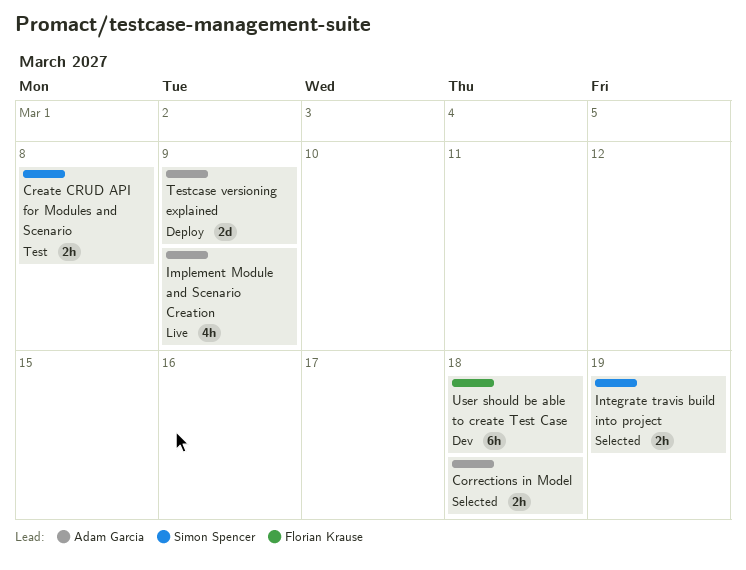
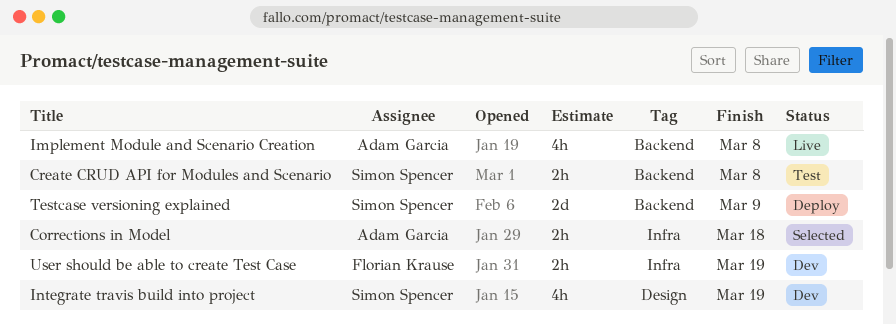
Implement Module and Scenario Creation, due: Mar 9 -> Mar 8
Integrate travis build into project, status: Selected -> Dev
Integrate travis build into project, estimate: 2h -> 4h
Testcase versioning explained, owner: Adam Garcia -> Simon Spencer
User should be able to create Test Case, estimate: 6h -> 2h
User should be able to create Test Case, due: Mar 18 -> Mar 19

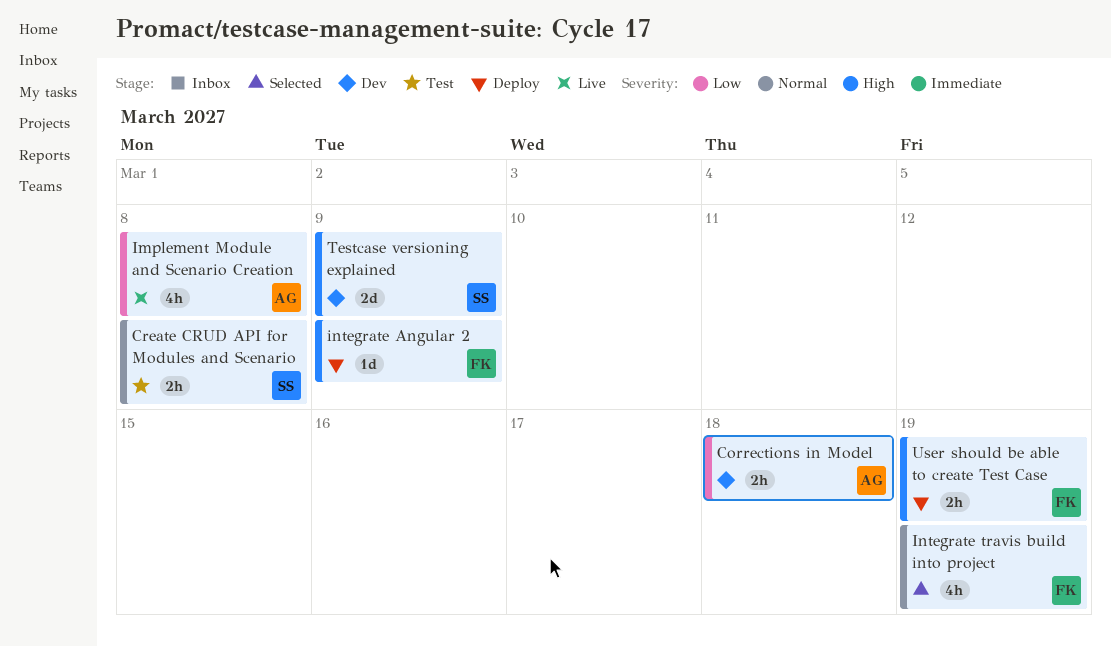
Corrections in Model, status: Selected -> Dev
integrate Angular 2: none -> present
Integrate travis build into project, status: Dev -> Selected
Integrate travis build into project, owner: Simon Spencer -> Florian Krause
Testcase versioning explained, status: Deploy -> Dev
User should be able to create Test Case, status: Dev -> Deploy

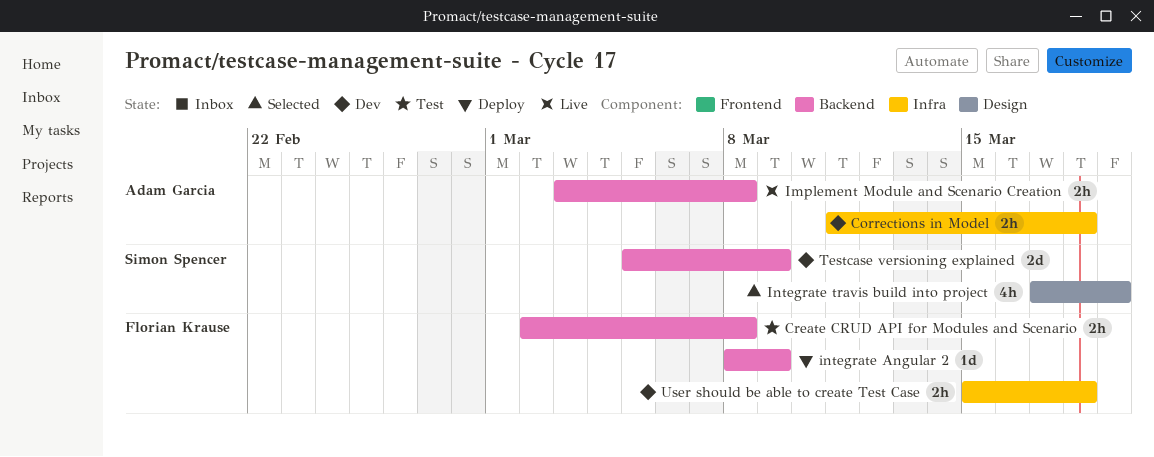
Create CRUD API for Modules and Scenario, owner: Simon Spencer -> Florian Krause
Implement Module and Scenario Creation, estimate: 4h -> 2h
Integrate travis build into project, owner: Florian Krause -> Simon Spencer
User should be able to create Test Case, status: Deploy -> Dev
User should be able to create Test Case, due: Mar 19 -> Mar 18

